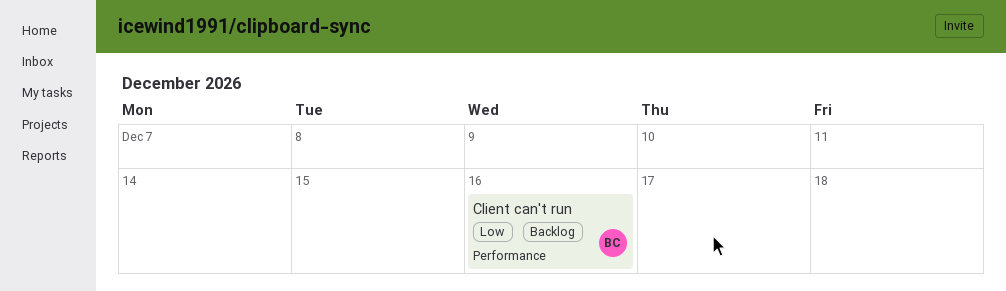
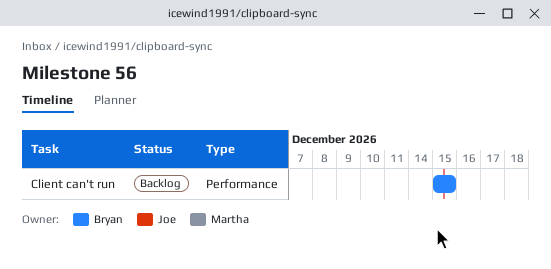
Client can't run, due: Dec 16 -> Dec 15

